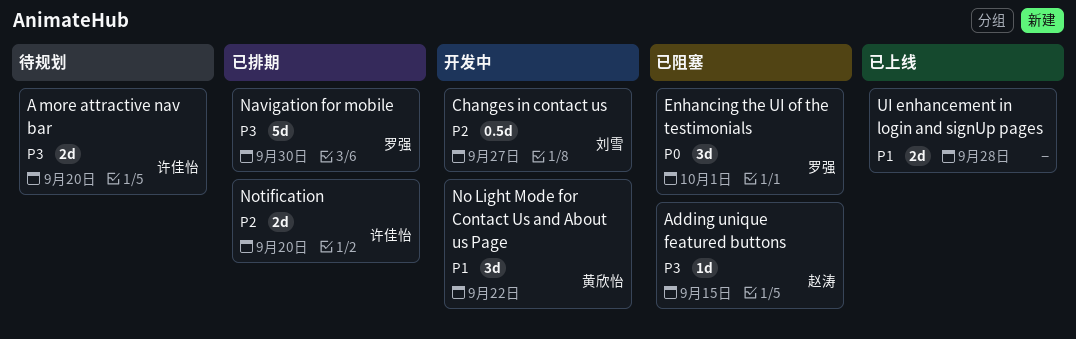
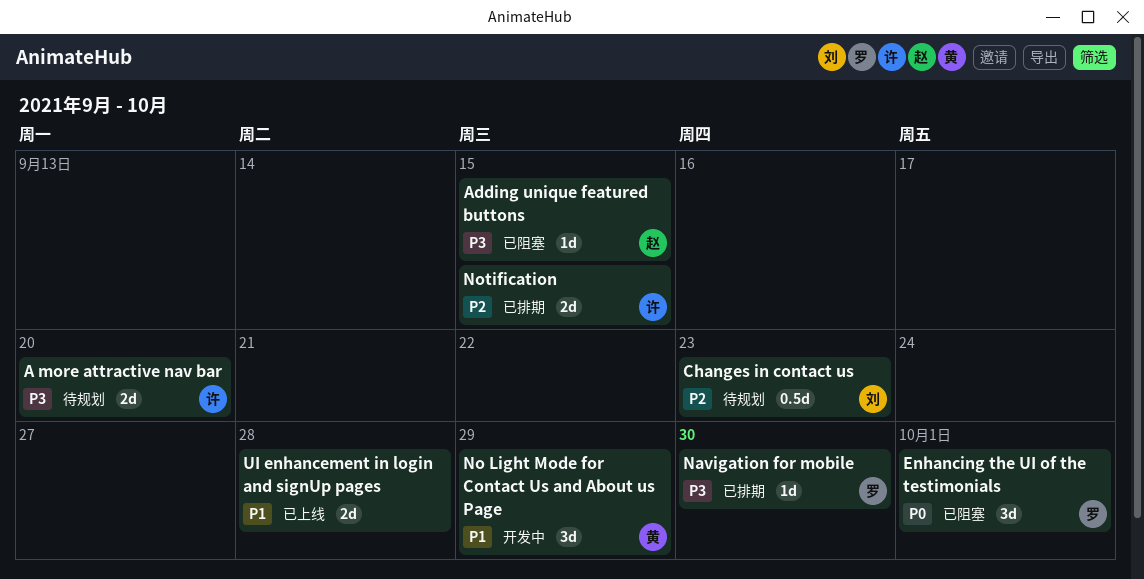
Changes in contact us, status: 开发中 -> 待规划
Changes in contact us, due: Sep 27 -> Sep 23
Navigation for mobile, estimate: 5d -> 1d
No Light Mode for Contact Us and About us Page, due: Sep 22 -> Sep 29
Notification, due: Sep 20 -> Sep 15

